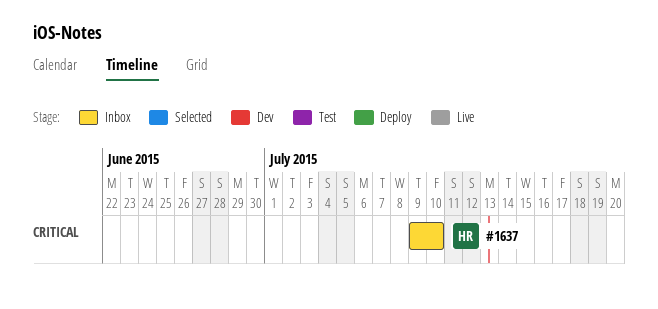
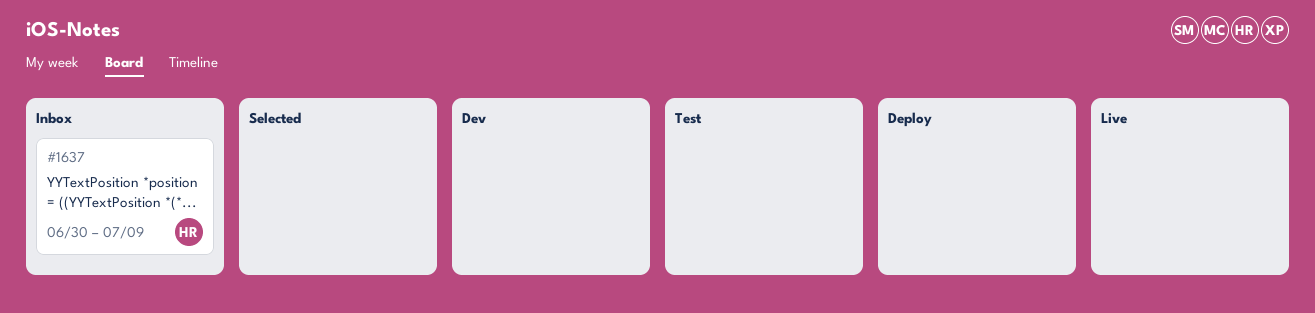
#1637, start: Jul 9 -> Jun 30
#1637, due: Jul 10 -> Jul 9

